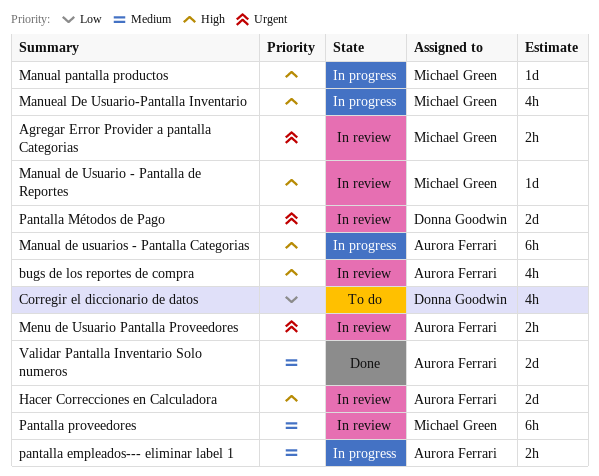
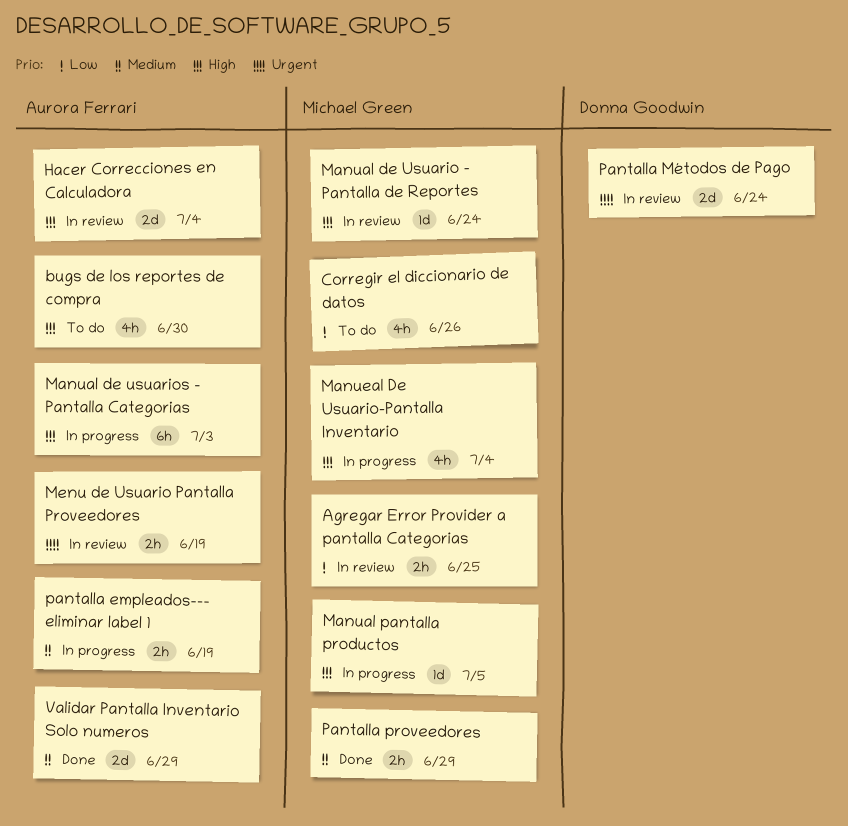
Agregar Error Provider a pantalla Categorias, priority: Urgent -> Low
bugs de los reportes de compra, status: In review -> To do
Corregir el diccionario de datos, owner: Donna Goodwin -> Michael Green
Pantalla proveedores, status: In review -> Done
Pantalla proveedores, estimate: 6h -> 2h

